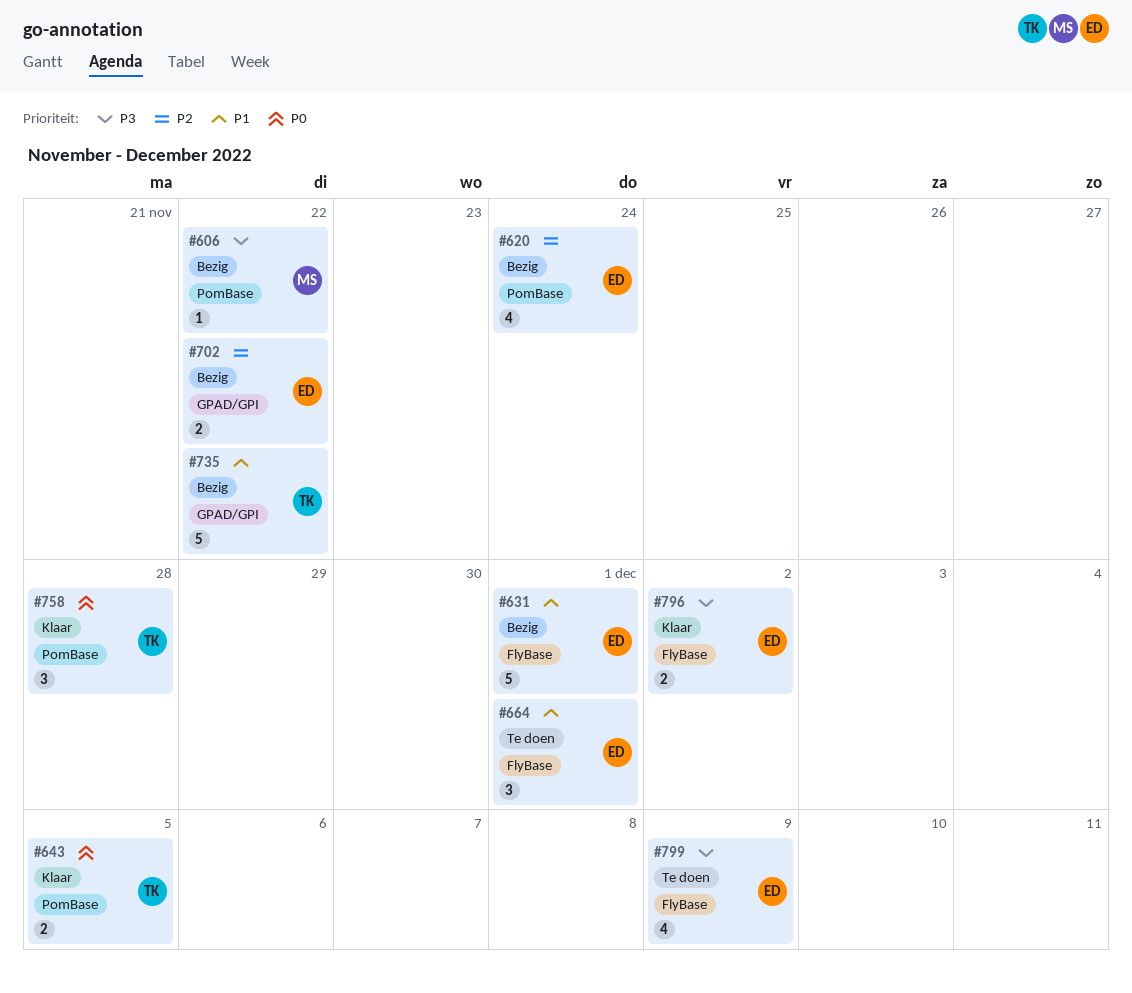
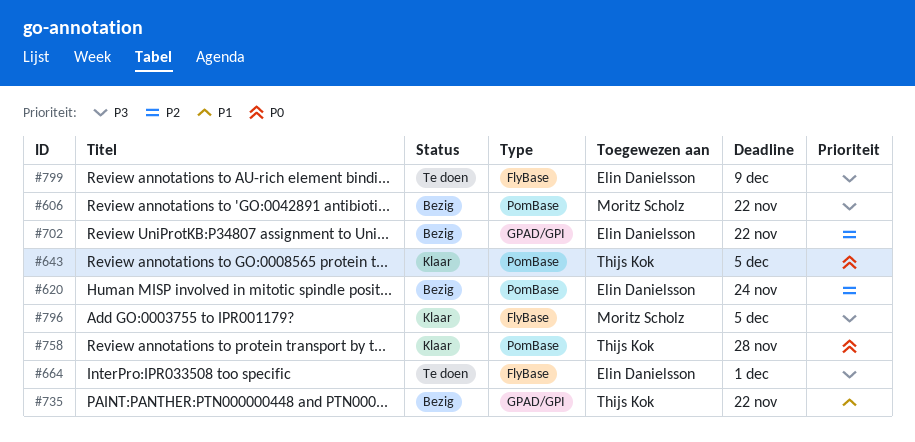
#631: present -> none
#664, priority: P1 -> P3
#796, owner: Elin Danielsson -> Moritz Scholz
#796, due: Dec 2 -> Dec 5

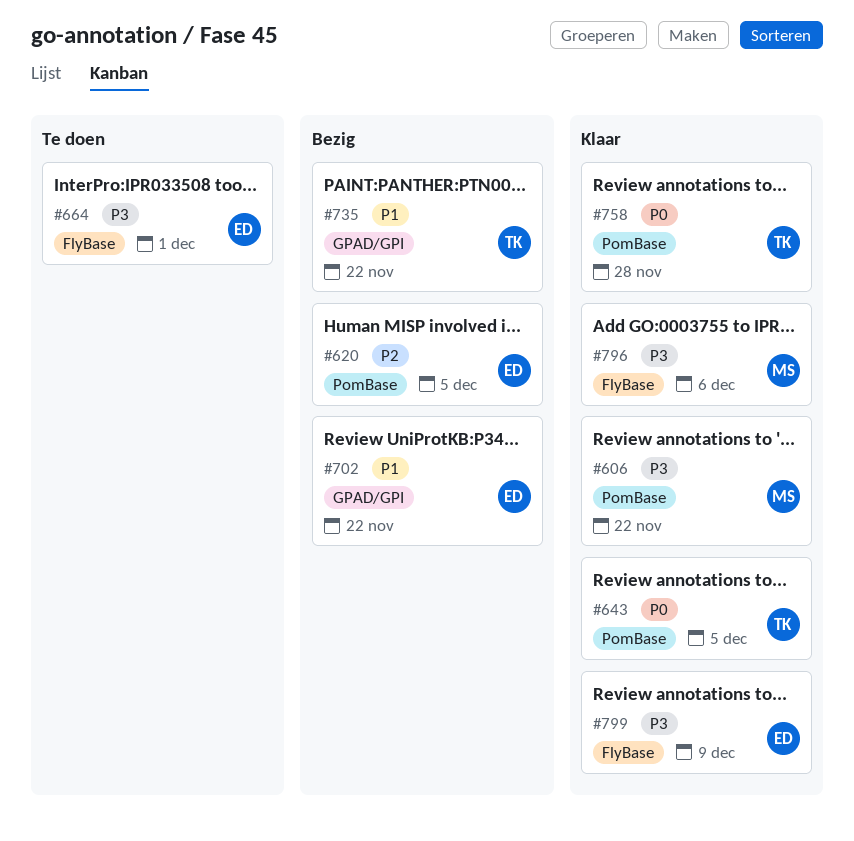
#606, status: Bezig -> Klaar
#620, due: Nov 24 -> Dec 5
#702, priority: P2 -> P1
#796, due: Dec 5 -> Dec 6
#799, status: Te doen -> Klaar

